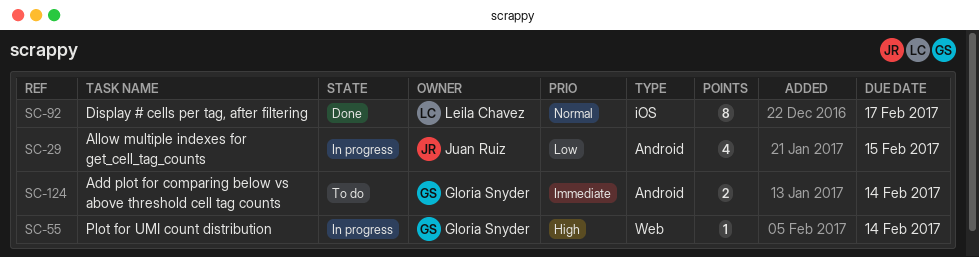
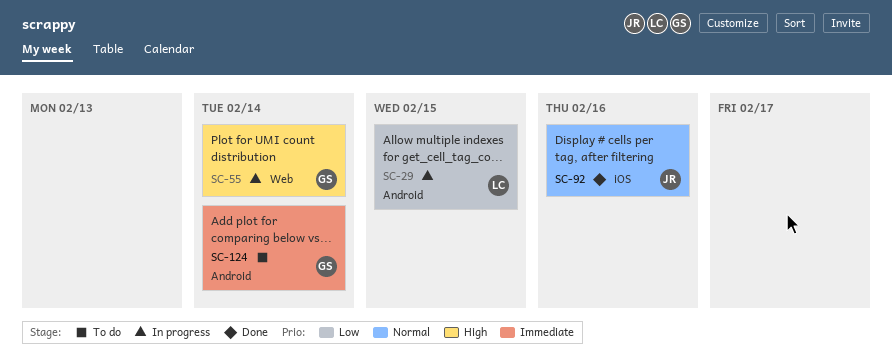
SC-29, owner: Juan Ruiz -> Leila Chavez
SC-92, owner: Leila Chavez -> Juan Ruiz
SC-92, due: Feb 17 -> Feb 16

